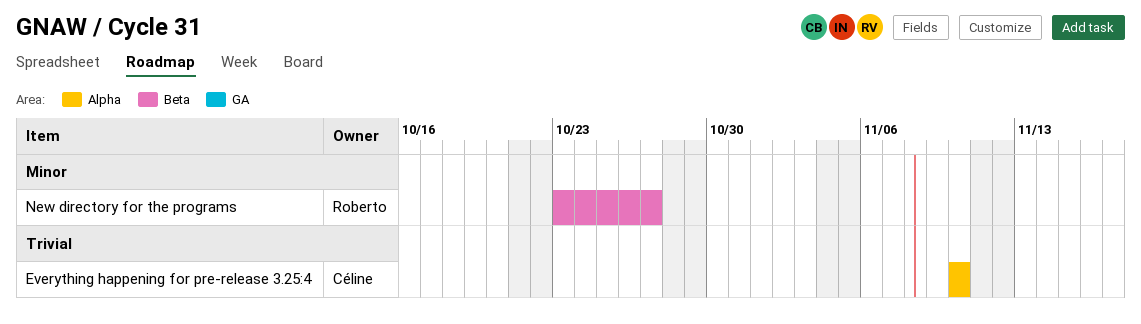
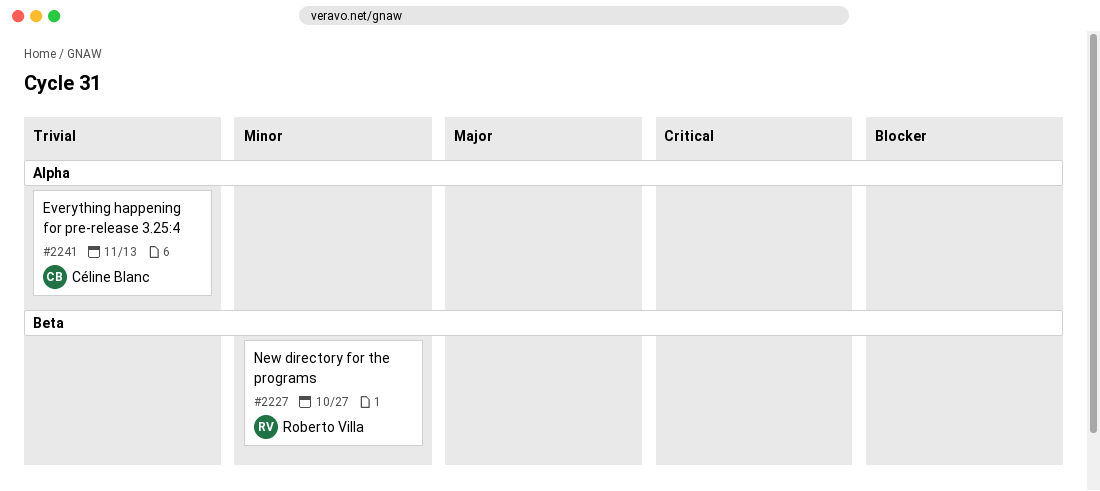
Everything happening for pre-release 3.25:4, due: Nov 10 -> Nov 13

